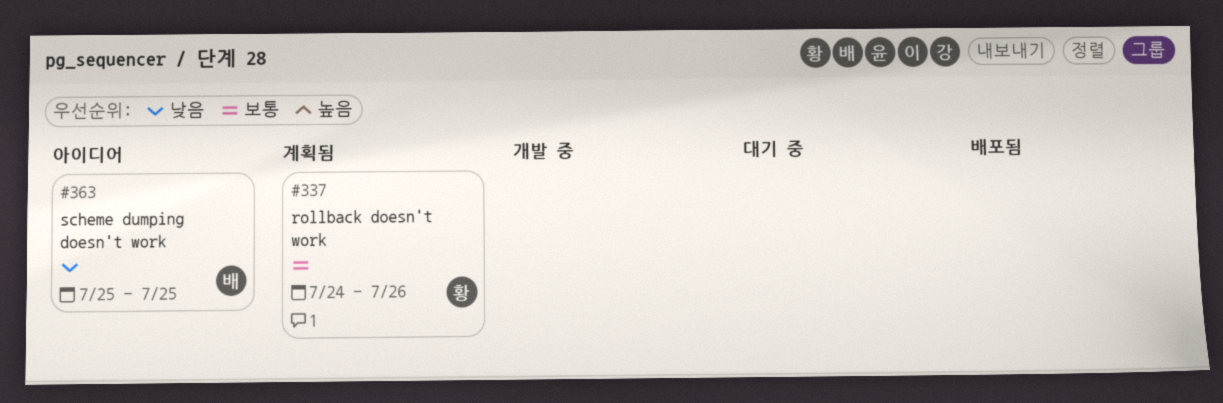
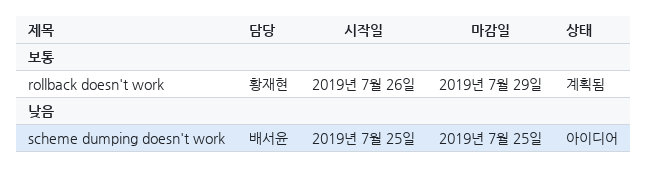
rollback doesn't work, start: Jul 24 -> Jul 26
rollback doesn't work, due: Jul 26 -> Jul 29

